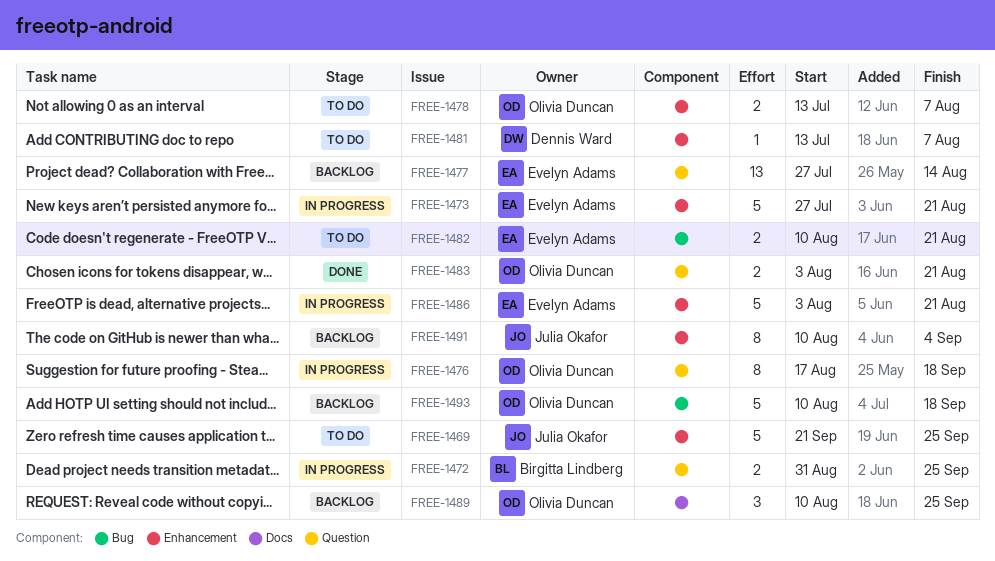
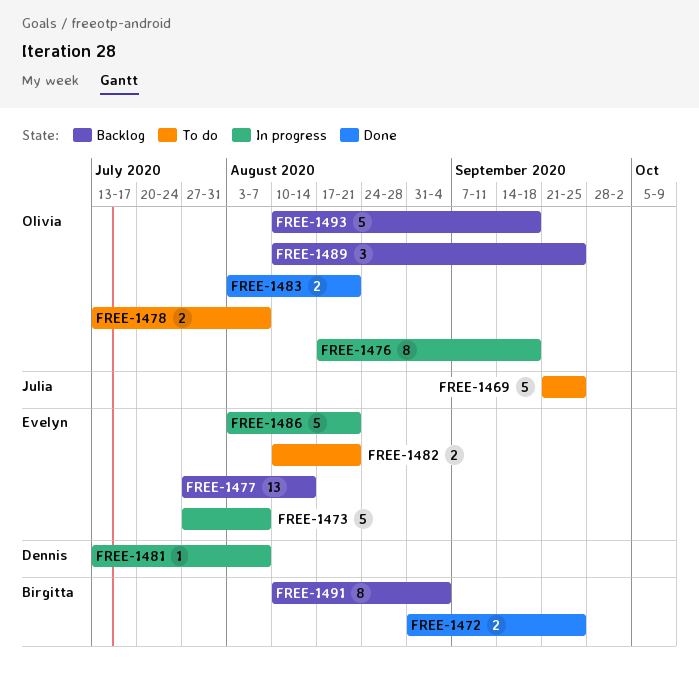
FREE-1472, status: In progress -> Done
FREE-1473, due: Aug 21 -> Aug 7
FREE-1481, status: To do -> In progress
FREE-1491, owner: Julia Okafor -> Birgitta Lindberg

